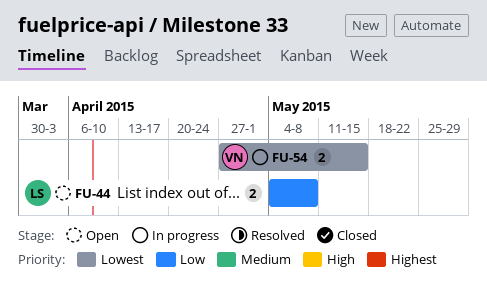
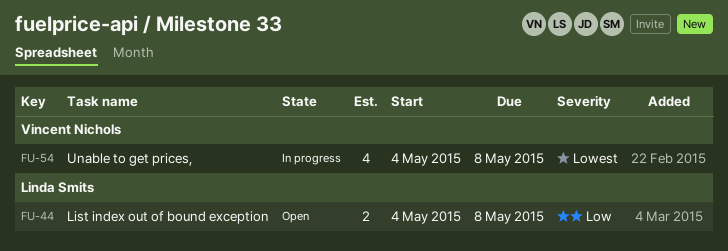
FU-54, estimate: 2 -> 4
FU-54, start: Apr 27 -> May 4
FU-54, due: May 15 -> May 8

